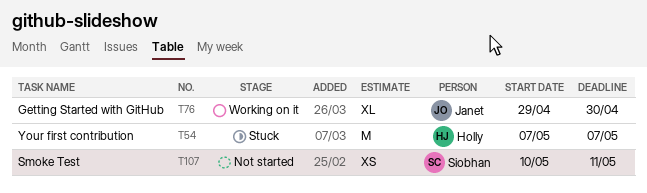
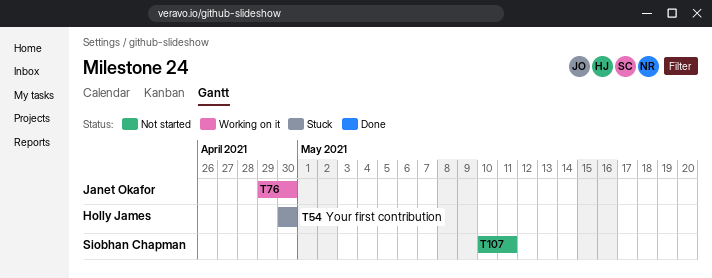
T54, start: May 7 -> Apr 30
T54, due: May 7 -> Apr 30

